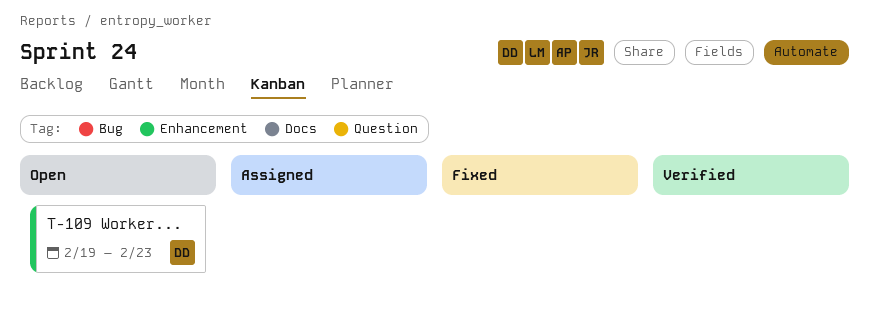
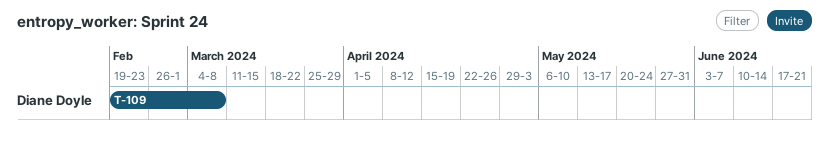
T-109, due: Feb 23 -> Mar 8

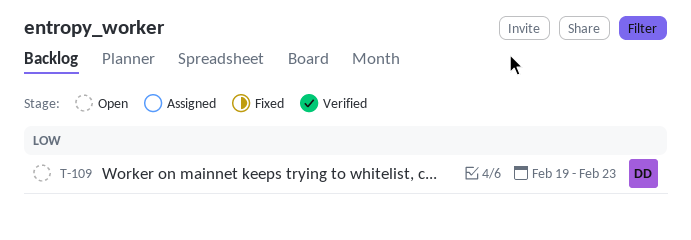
T-109, due: Mar 8 -> Feb 23

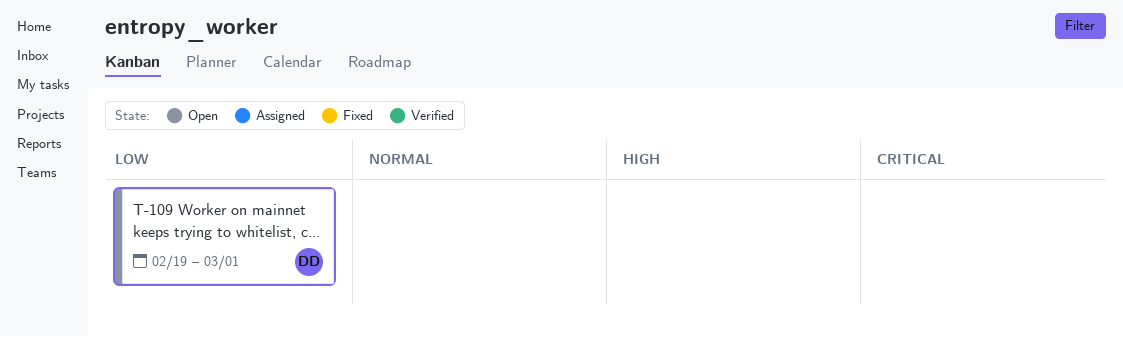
T-109, due: Feb 23 -> Mar 1

